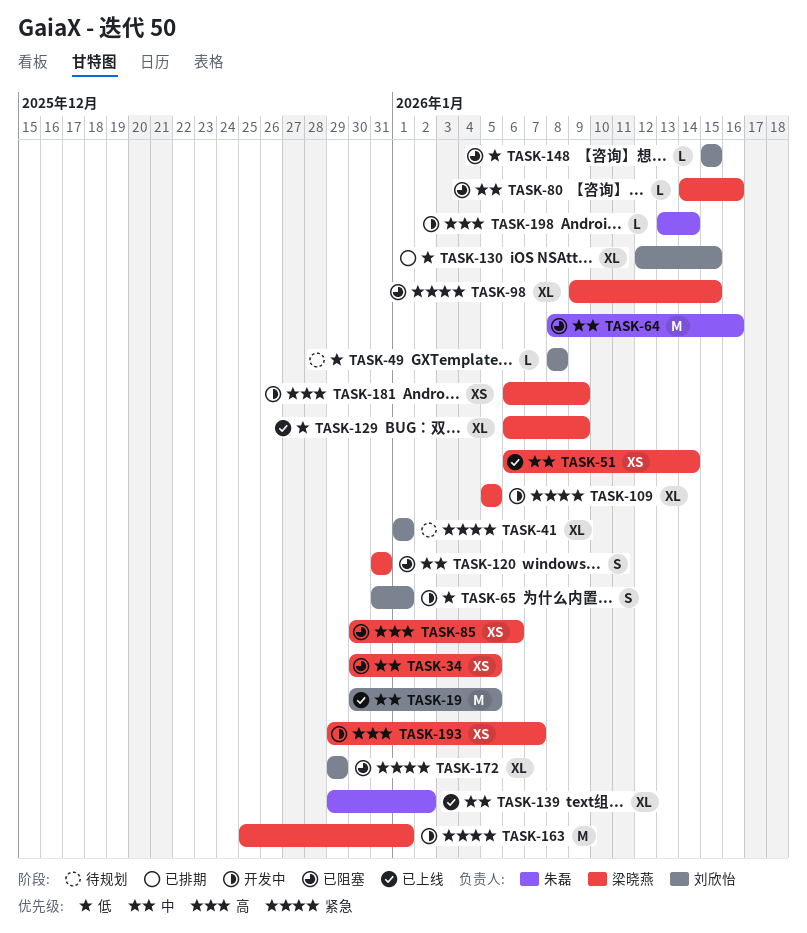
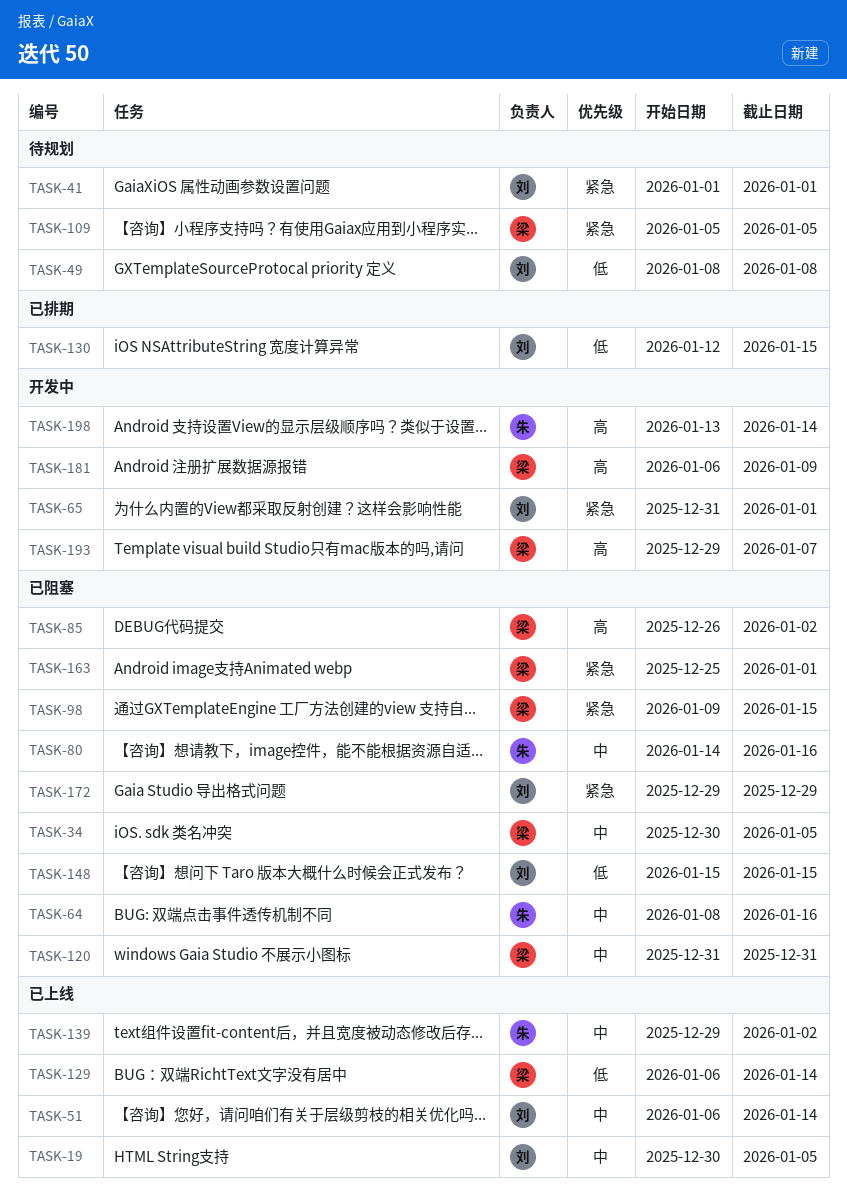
TASK-51, owner: 梁晓燕 -> 刘欣怡
TASK-65, priority: 低 -> 紧急
TASK-80, owner: 梁晓燕 -> 朱磊
TASK-85, start: Dec 30 -> Dec 26
TASK-85, due: Jan 6 -> Jan 2
TASK-109, status: 开发中 -> 待规划
TASK-129, due: Jan 9 -> Jan 14
TASK-163, status: 开发中 -> 已阻塞

